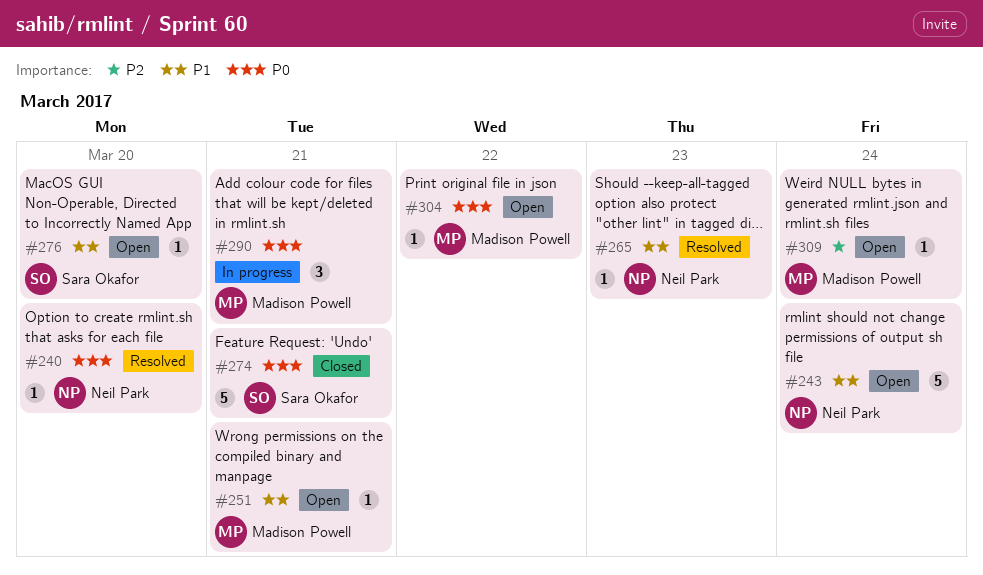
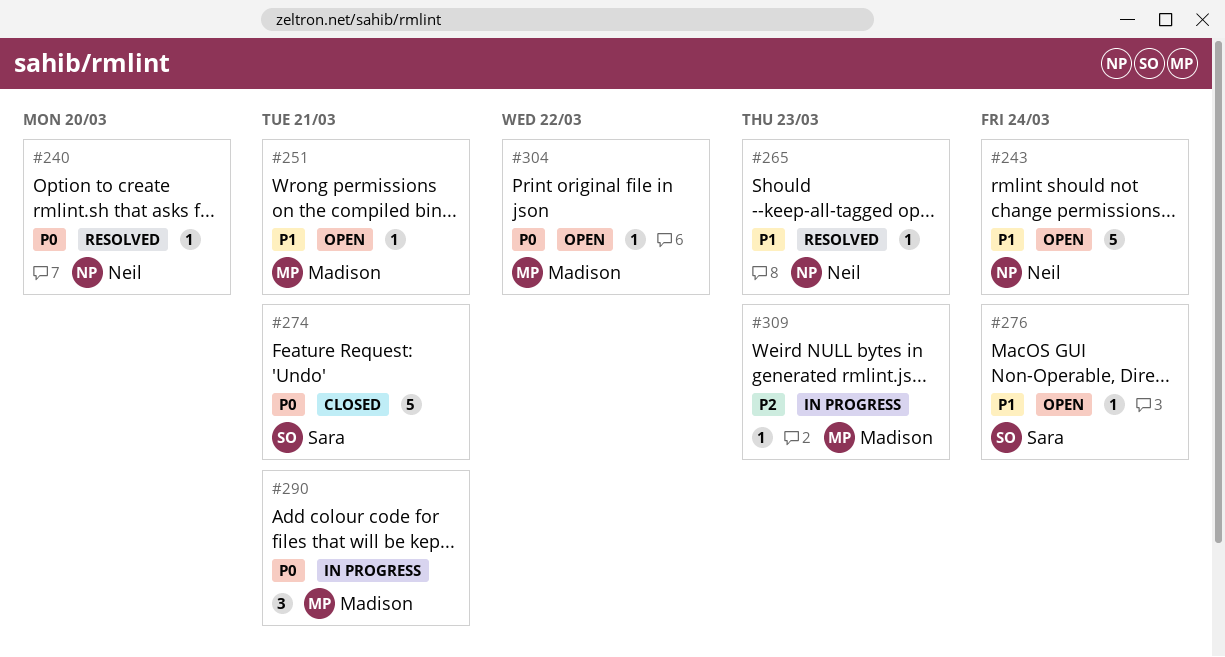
#276, due: Mar 20 -> Mar 24
#309, status: Open -> In progress
#309, due: Mar 24 -> Mar 23

